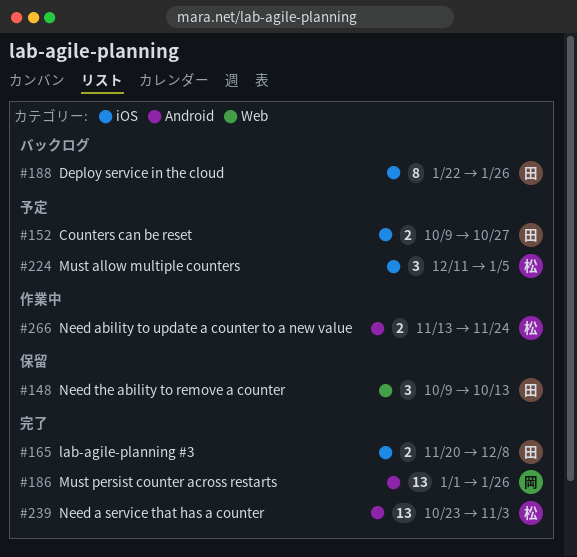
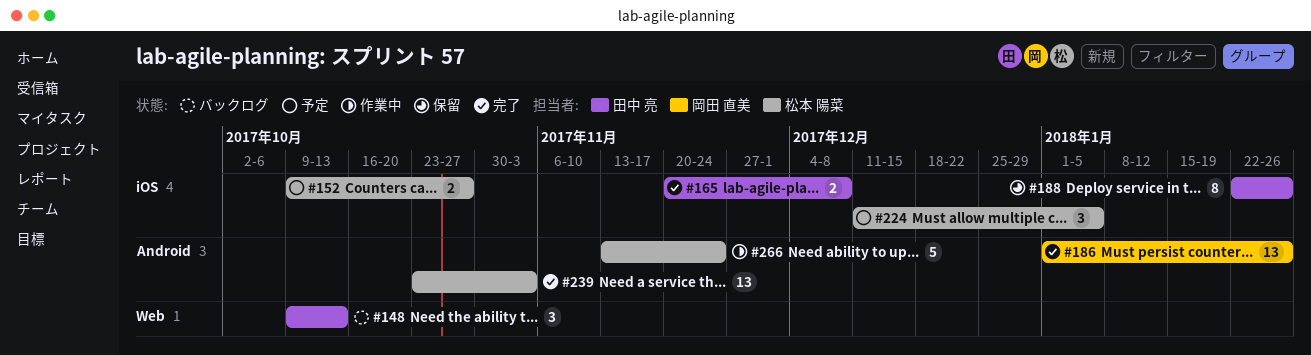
#148, status: 保留 -> バックログ
#152, owner: 田中 亮 -> 松本 陽菜
#188, status: バックログ -> 保留
#266, estimate: 2 -> 5

